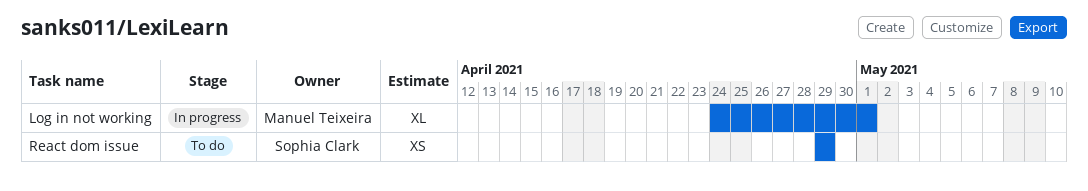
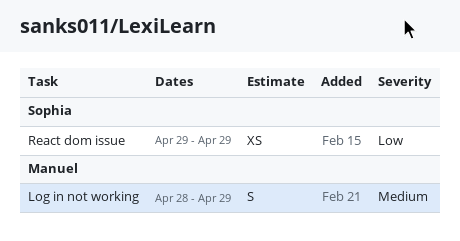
Log in not working, estimate: XL -> S
Log in not working, start: Apr 24 -> Apr 28
Log in not working, due: May 1 -> Apr 29

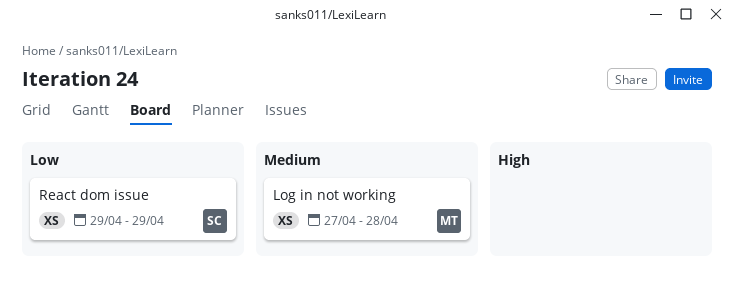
Log in not working, estimate: S -> XS
Log in not working, start: Apr 28 -> Apr 27
Log in not working, due: Apr 29 -> Apr 28

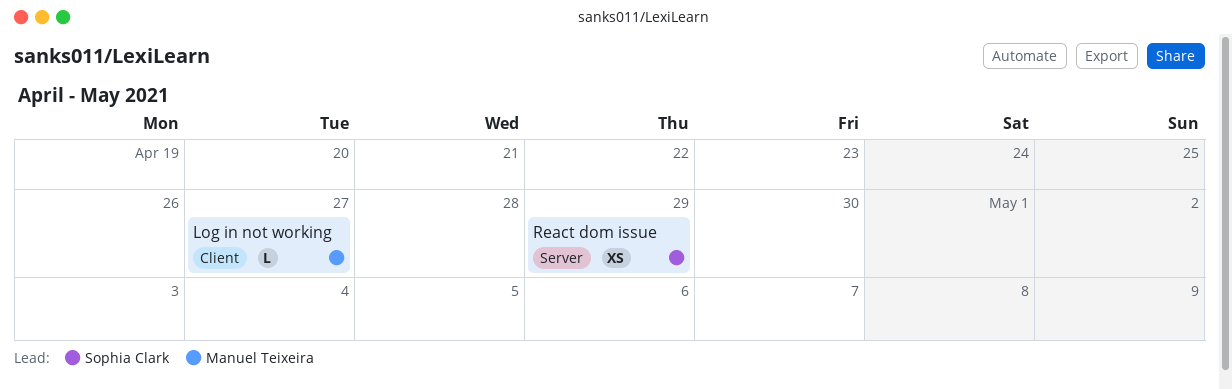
Log in not working, estimate: XS -> L
Log in not working, due: Apr 28 -> Apr 27

